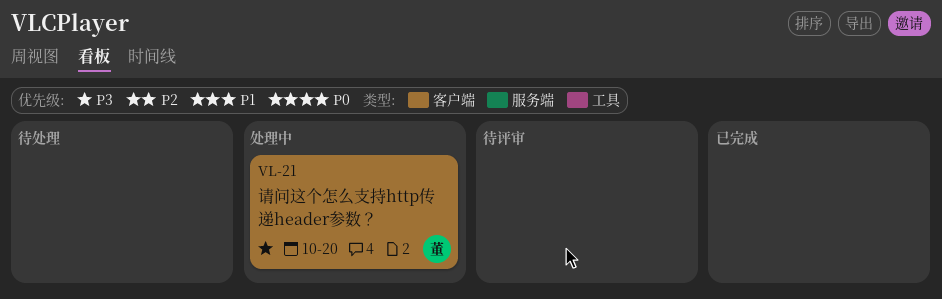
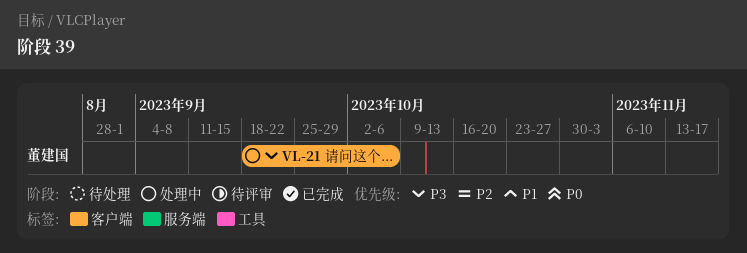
VL-21, due: Oct 20 -> Oct 6

